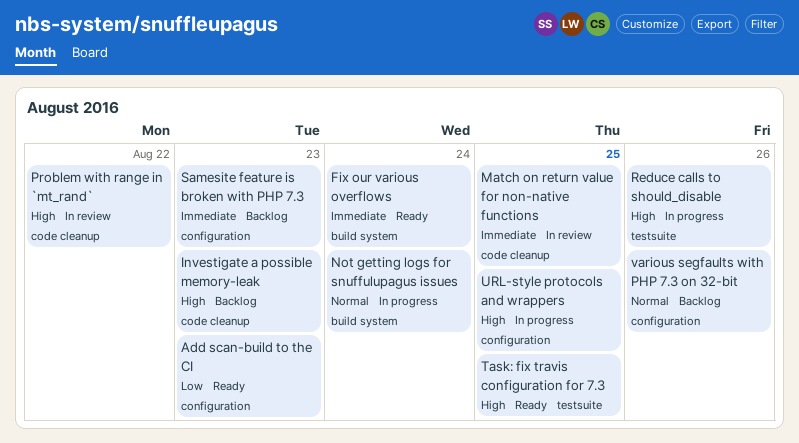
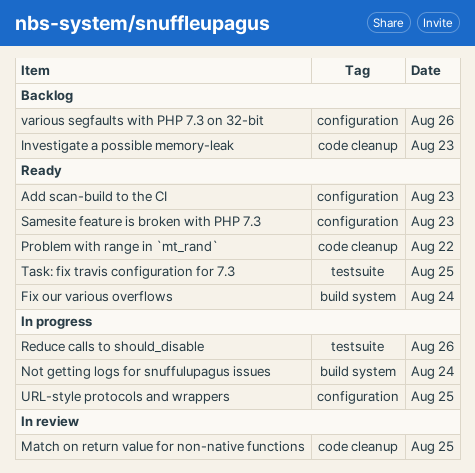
Problem with range in `mt_rand`, status: In review -> Ready
Samesite feature is broken with PHP 7.3, status: Backlog -> Ready

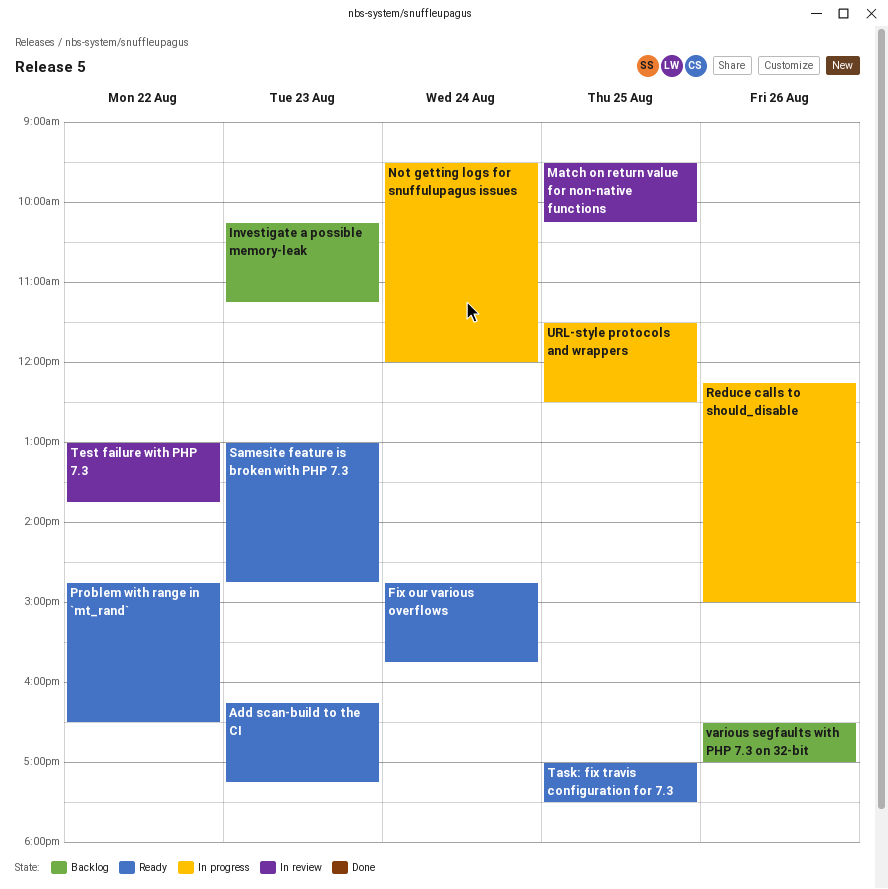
Test failure with PHP 7.3: none -> present

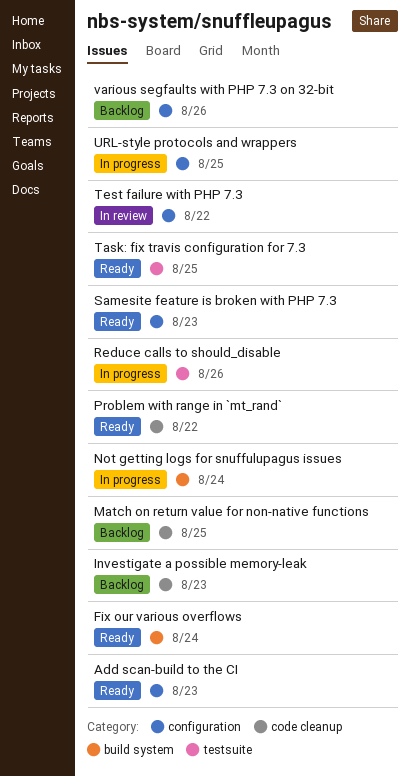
Match on return value for non-native functions, status: In review -> Backlog

